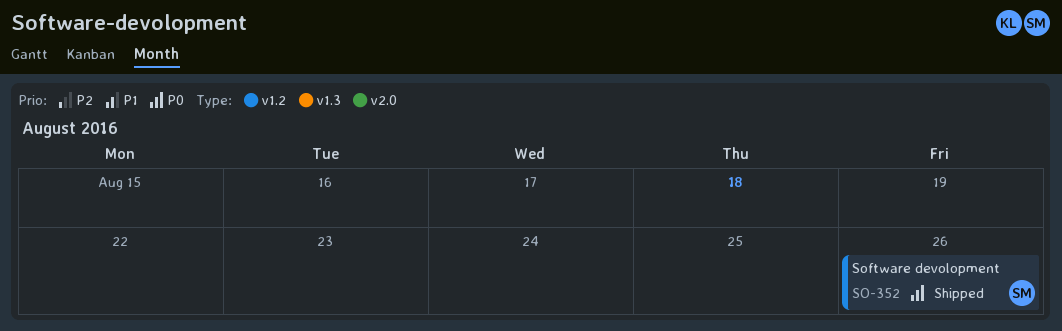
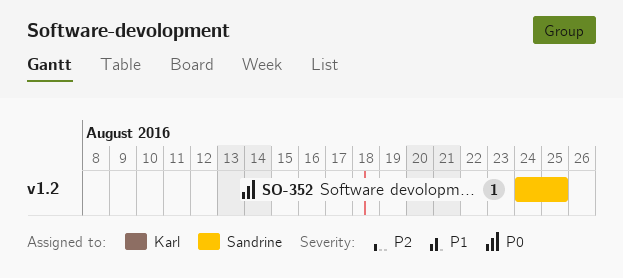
SO-352, due: Aug 26 -> Aug 25

